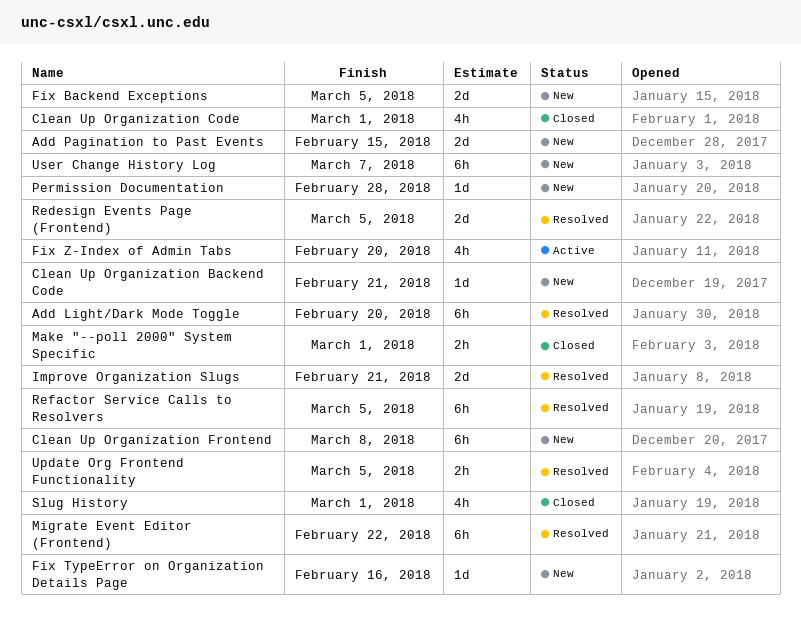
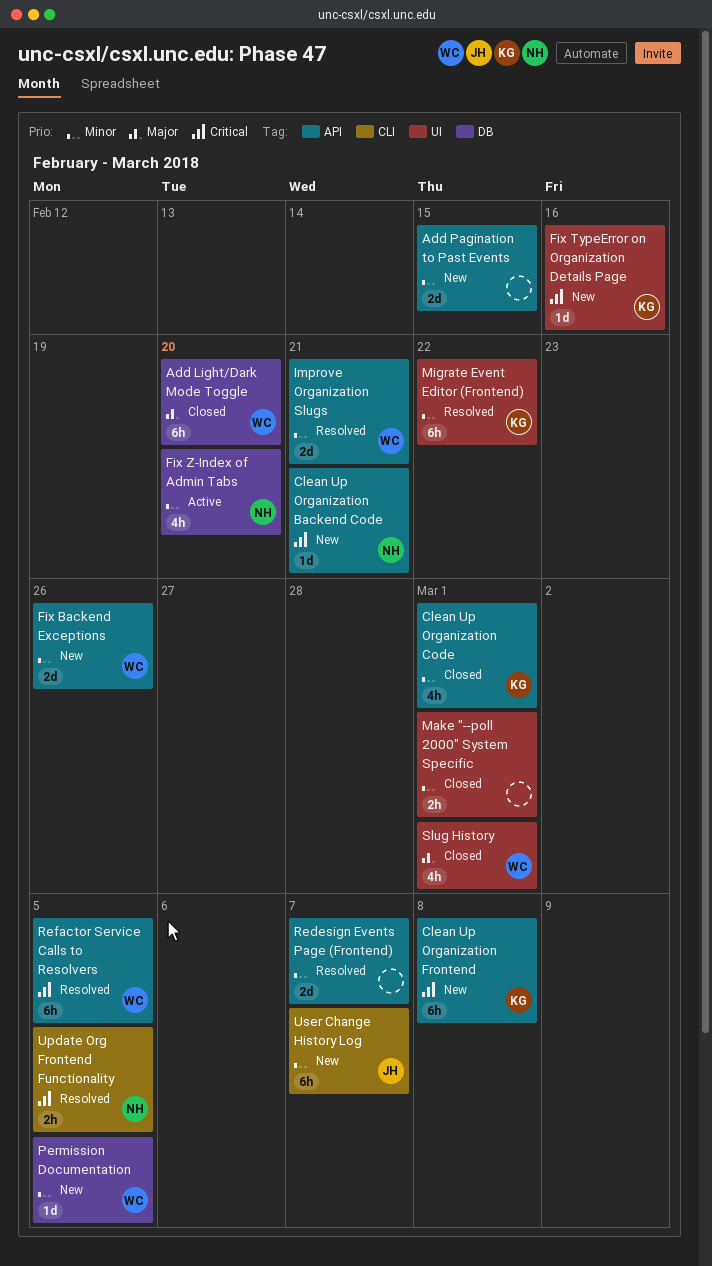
Add Light/Dark Mode Toggle, status: Resolved -> Closed
Fix Backend Exceptions, due: Mar 5 -> Feb 26
Permission Documentation, due: Feb 28 -> Mar 5
Redesign Events Page (Frontend), due: Mar 5 -> Mar 7

